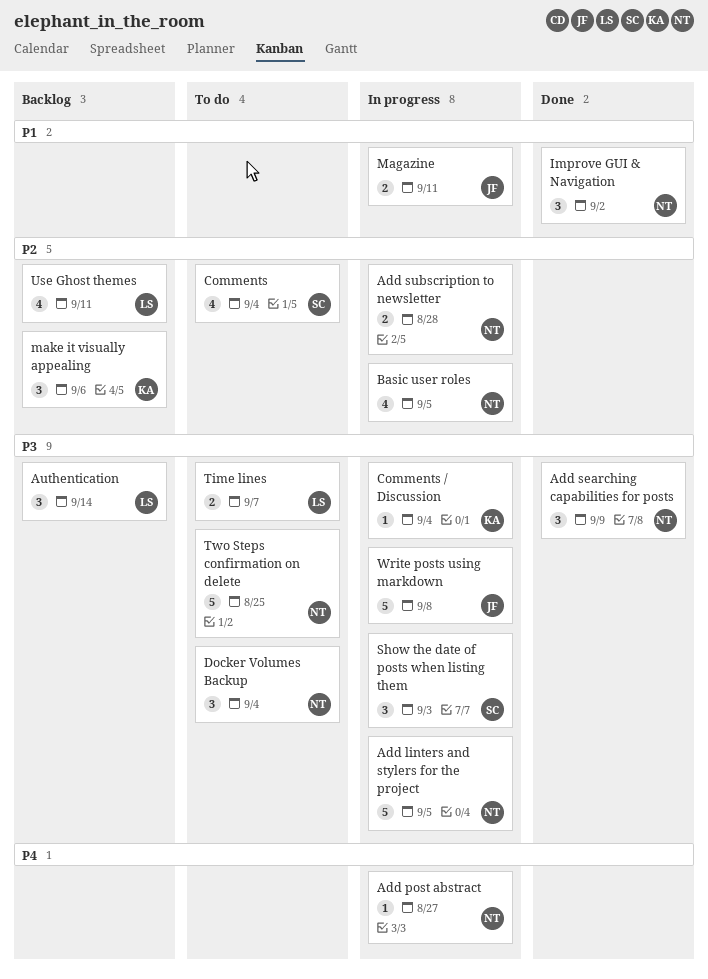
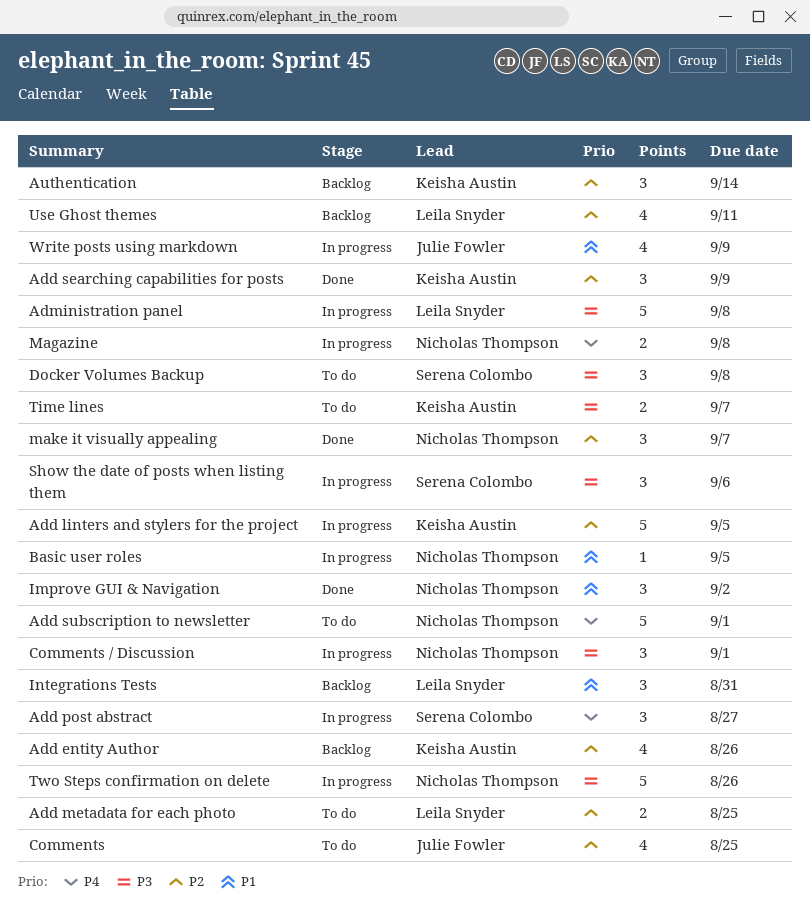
Add entity Author: none -> present
Add linters and stylers for the project, owner: Nicholas Thompson -> Keisha Austin
Add linters and stylers for the project, priority: P3 -> P2
Add metadata for each photo: none -> present
Add post abstract, owner: Nicholas Thompson -> Serena Colombo
Add post abstract, estimate: 1 -> 3
Add searching capabilities for posts, owner: Nicholas Thompson -> Keisha Austin
Add searching capabilities for posts, priority: P3 -> P2
Add subscription to newsletter, status: In progress -> To do
Add subscription to newsletter, priority: P2 -> P4
Add subscription to newsletter, estimate: 2 -> 5
Add subscription to newsletter, due: Aug 28 -> Sep 1
Administration panel: none -> present
Authentication, owner: Leila Snyder -> Keisha Austin
Authentication, priority: P3 -> P2
Basic user roles, priority: P2 -> P1
Basic user roles, estimate: 4 -> 1
Comments, owner: Serena Colombo -> Julie Fowler
Comments, due: Sep 4 -> Aug 25
Comments / Discussion, owner: Keisha Austin -> Nicholas Thompson
Comments / Discussion, estimate: 1 -> 3
Comments / Discussion, due: Sep 4 -> Sep 1
Docker Volumes Backup, owner: Nicholas Thompson -> Serena Colombo
Docker Volumes Backup, due: Sep 4 -> Sep 8
Integrations Tests: none -> present
Magazine, owner: Julie Fowler -> Nicholas Thompson
Magazine, priority: P1 -> P4
Magazine, due: Sep 11 -> Sep 8
make it visually appealing, status: Backlog -> Done
make it visually appealing, owner: Keisha Austin -> Nicholas Thompson
make it visually appealing, due: Sep 6 -> Sep 7
Show the date of posts when listing them, due: Sep 3 -> Sep 6
Time lines, owner: Leila Snyder -> Keisha Austin
Two Steps confirmation on delete, status: To do -> In progress
Two Steps confirmation on delete, due: Aug 25 -> Aug 26
Write posts using markdown, priority: P3 -> P1
Write posts using markdown, estimate: 5 -> 4
Write posts using markdown, due: Sep 8 -> Sep 9

